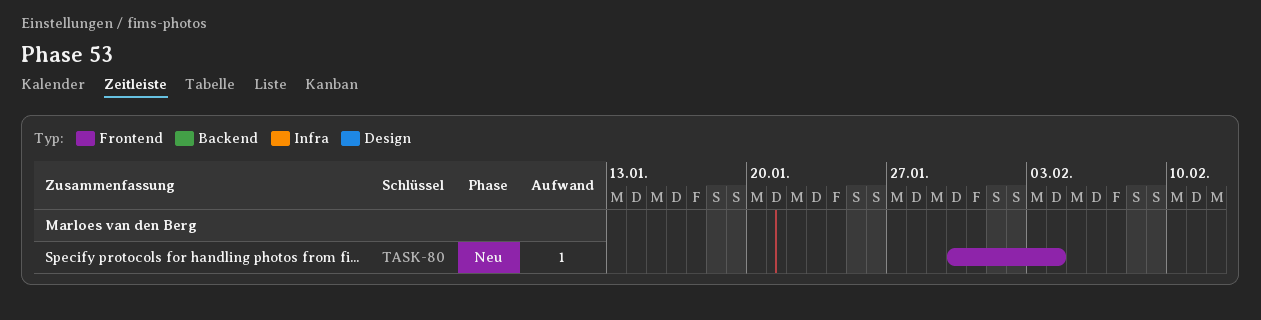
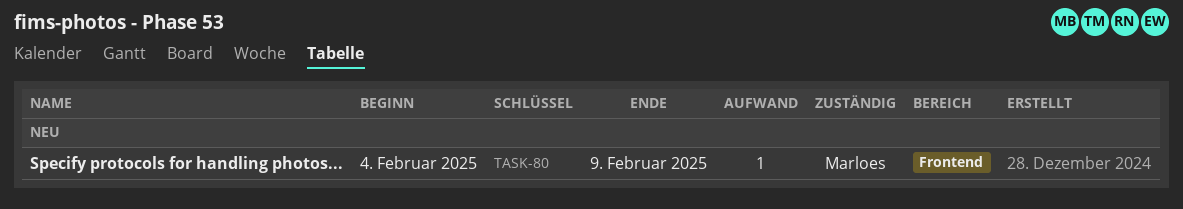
TASK-80, start: Jan 30 -> Feb 4
TASK-80, due: Feb 4 -> Feb 9

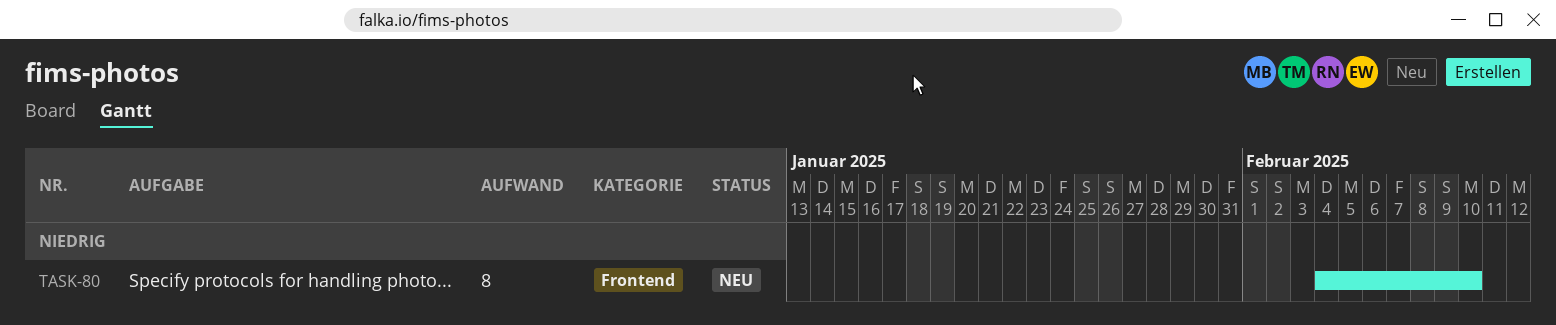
TASK-80, estimate: 1 -> 8
TASK-80, due: Feb 9 -> Feb 10

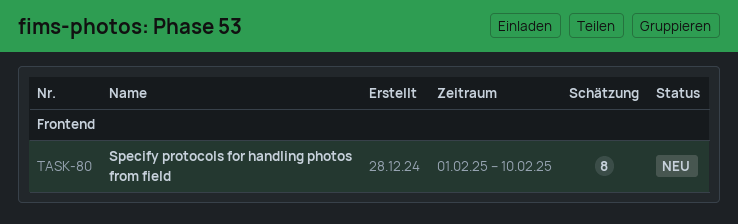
TASK-80, start: Feb 4 -> Feb 1

